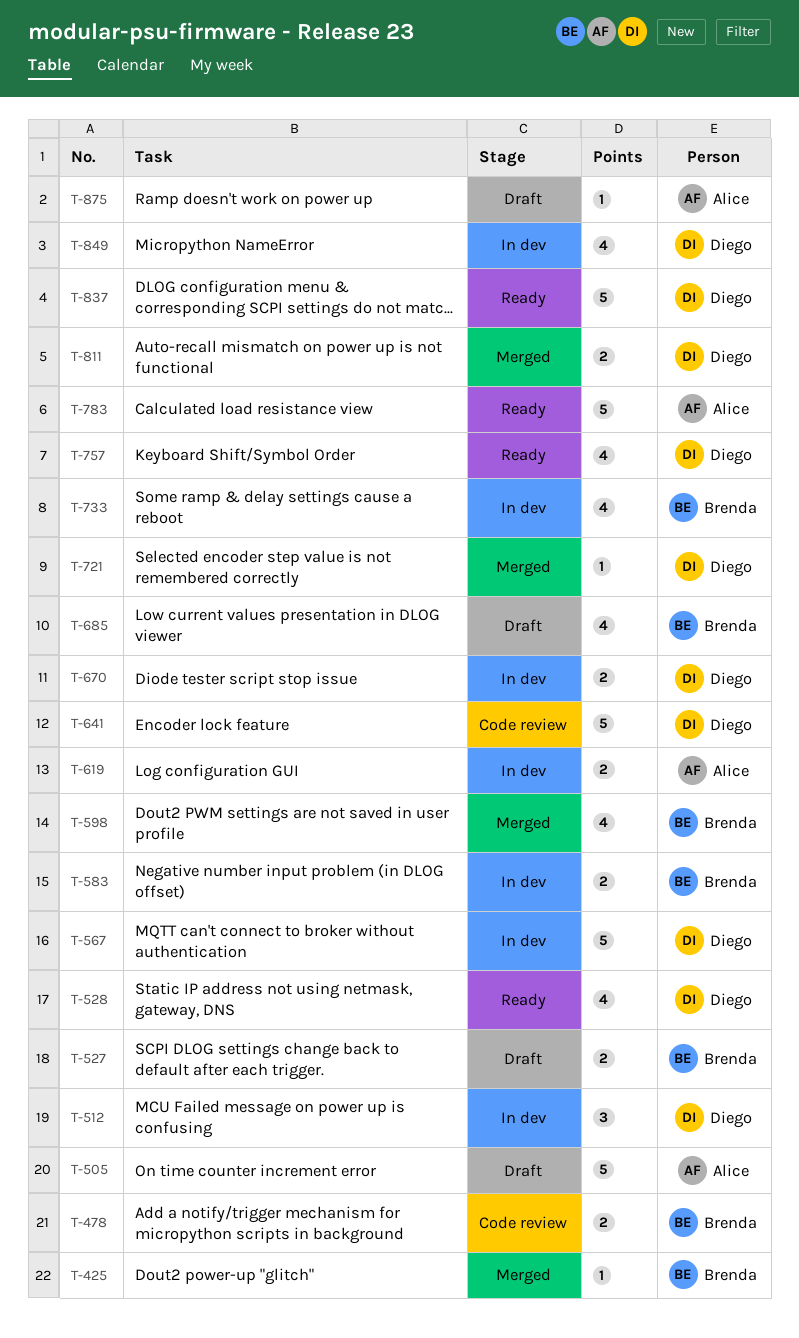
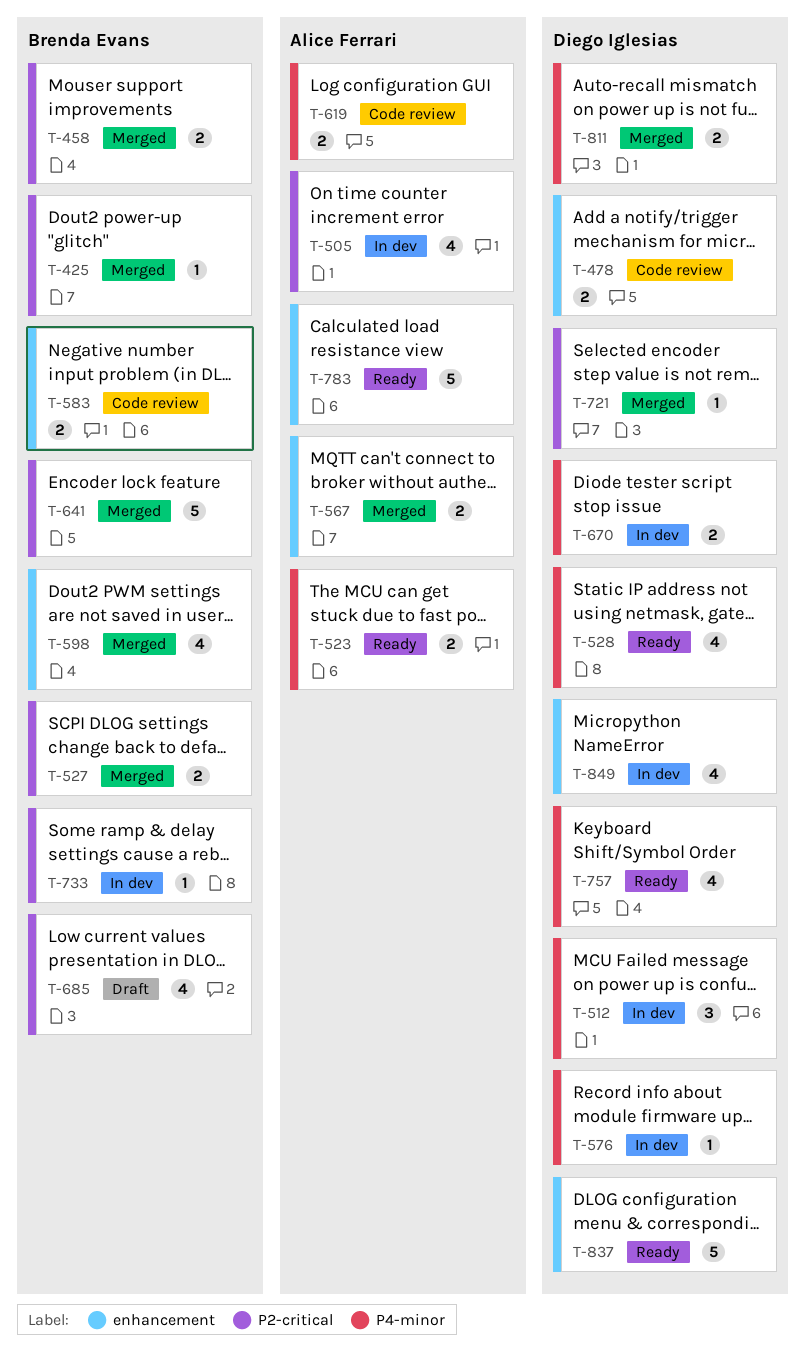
T-458: none -> present
T-478, owner: Brenda Evans -> Diego Iglesias
T-505, status: Draft -> In dev
T-505, estimate: 5 -> 4
T-523: none -> present
T-527, status: Draft -> Merged
T-567, status: In dev -> Merged
T-567, owner: Diego Iglesias -> Alice Ferrari
T-567, estimate: 5 -> 2
T-576: none -> present
T-583, status: In dev -> Code review
T-619, status: In dev -> Code review
T-641, status: Code review -> Merged
T-641, owner: Diego Iglesias -> Brenda Evans
T-733, estimate: 4 -> 1
T-875: present -> none

